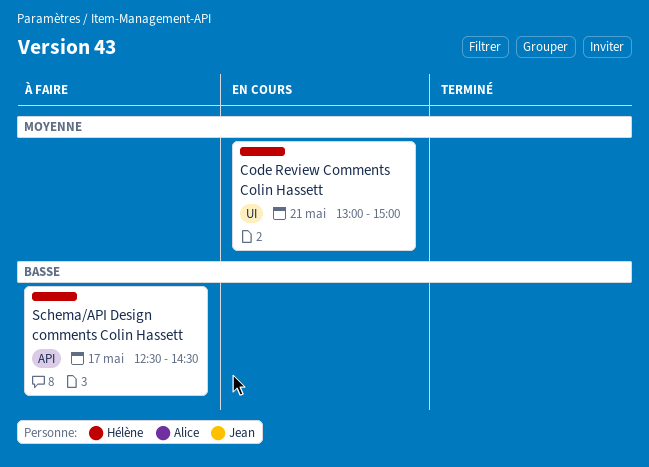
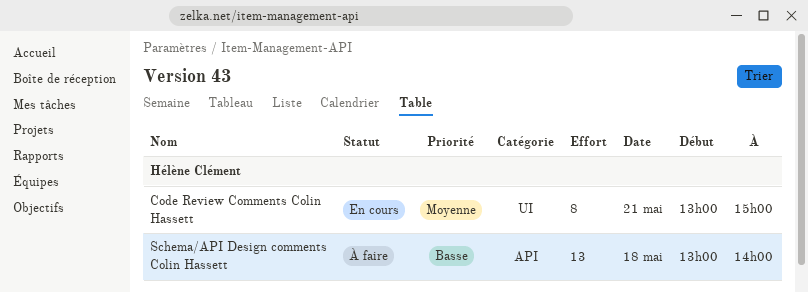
Schema/API Design comments Colin Hassett, day: May 17 -> May 18
Schema/API Design comments Colin Hassett, begins: 12:30 -> 13:00
Schema/API Design comments Colin Hassett, ends: 14:30 -> 14:00

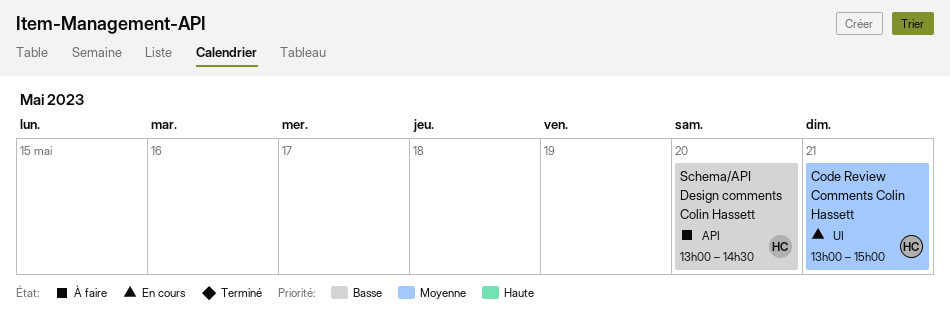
Schema/API Design comments Colin Hassett, day: May 18 -> May 20
Schema/API Design comments Colin Hassett, ends: 14:00 -> 14:30

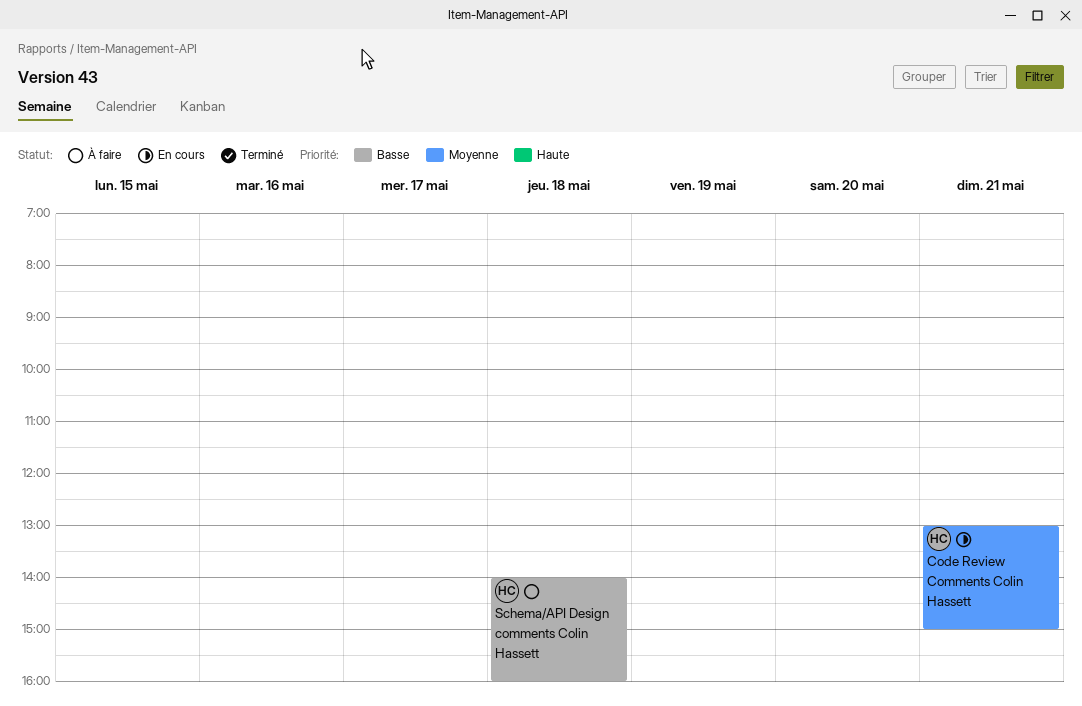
Schema/API Design comments Colin Hassett, day: May 20 -> May 18
Schema/API Design comments Colin Hassett, begins: 13:00 -> 14:00
Schema/API Design comments Colin Hassett, ends: 14:30 -> 16:00

